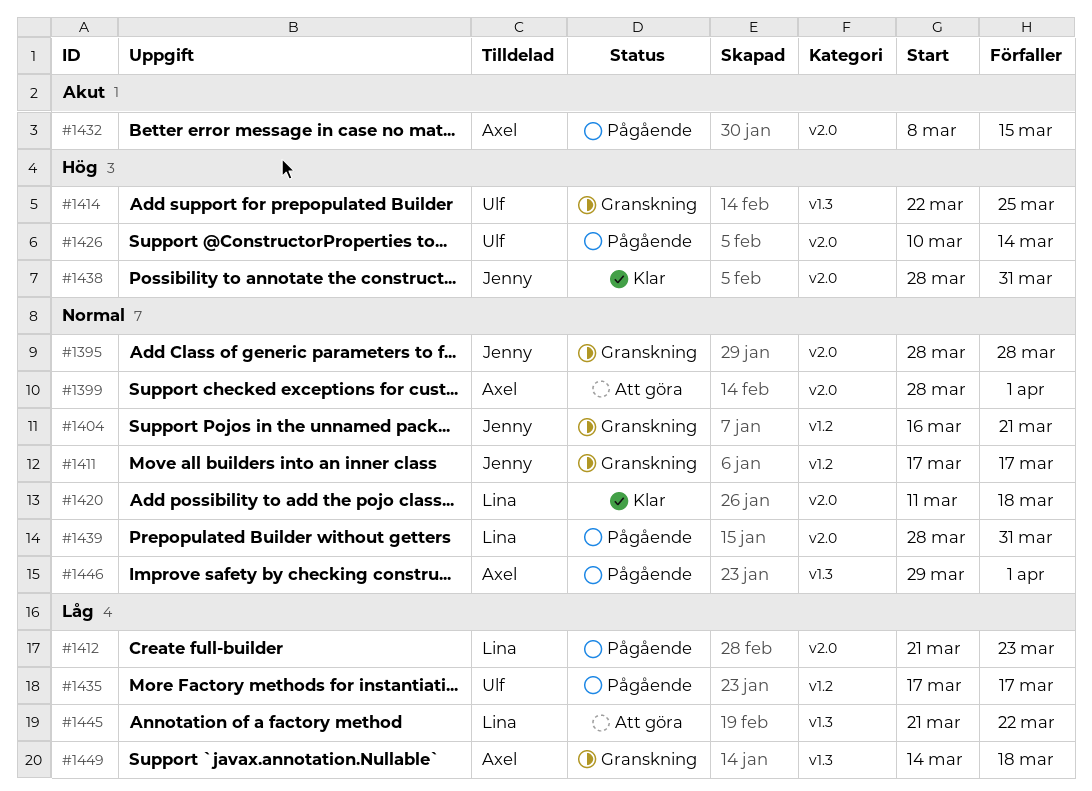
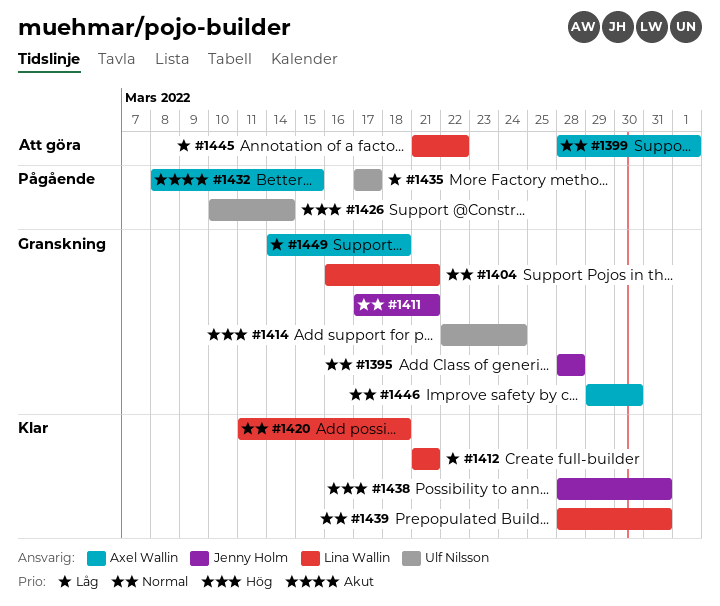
#1404, owner: Jenny Holm -> Lina Wallin
#1411, due: Mar 17 -> Mar 21
#1412, status: Pågående -> Klar
#1412, due: Mar 23 -> Mar 21
#1414, due: Mar 25 -> Mar 24
#1439, status: Pågående -> Klar
#1446, status: Pågående -> Granskning
#1446, due: Apr 1 -> Mar 30

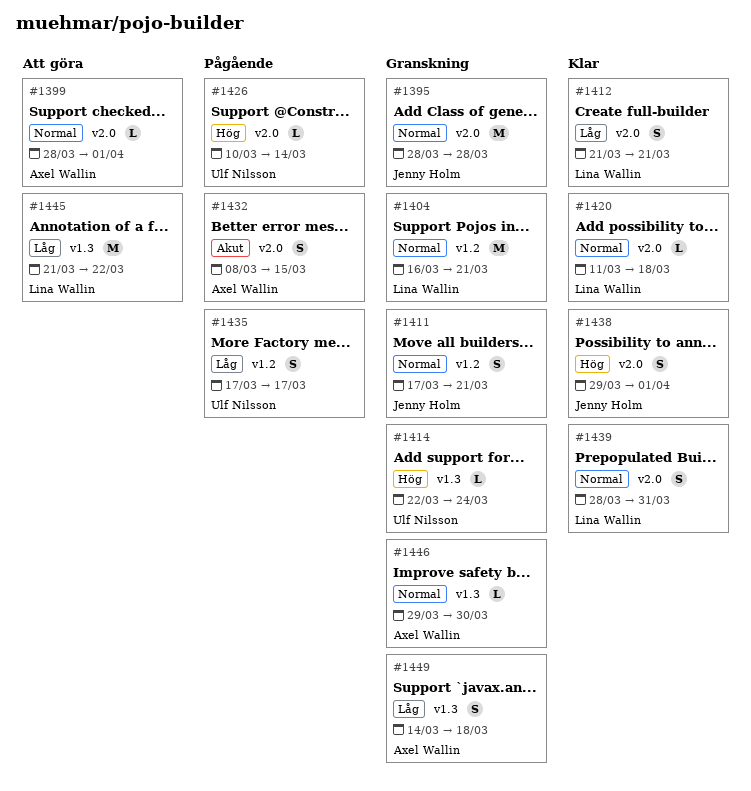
#1438, start: Mar 28 -> Mar 29
#1438, due: Mar 31 -> Apr 1

